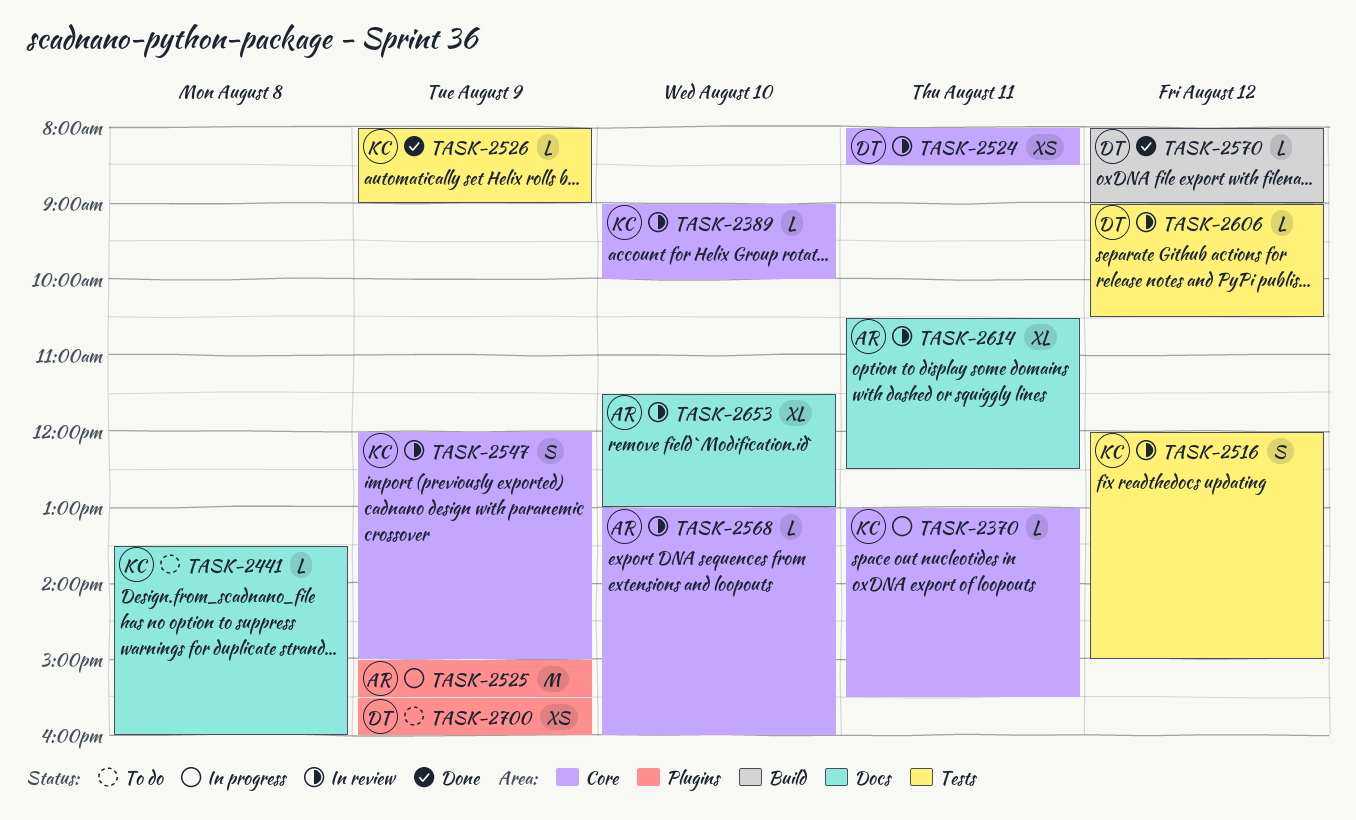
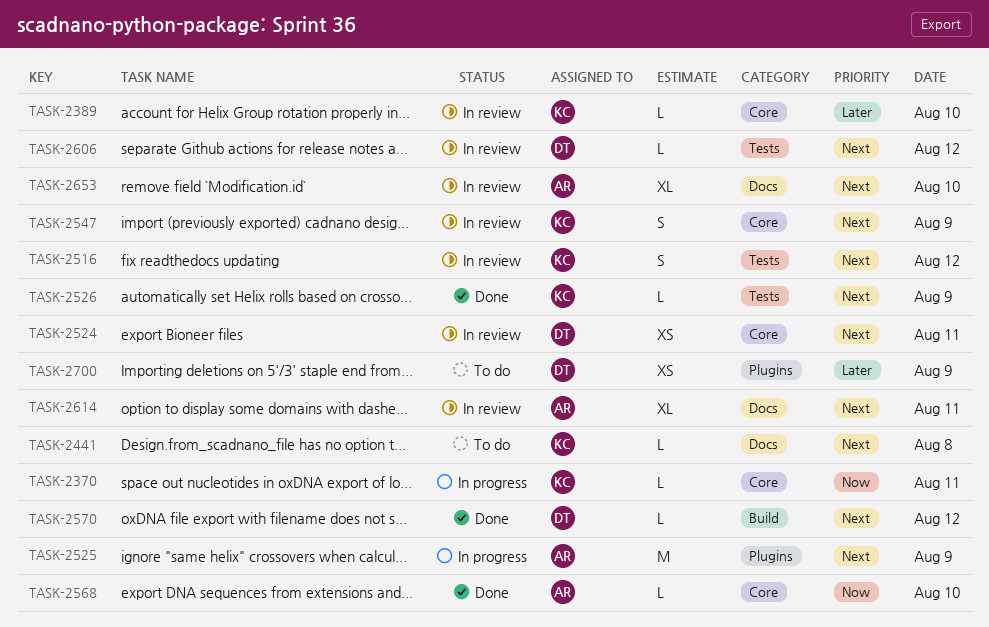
TASK-2568, status: In review -> Done

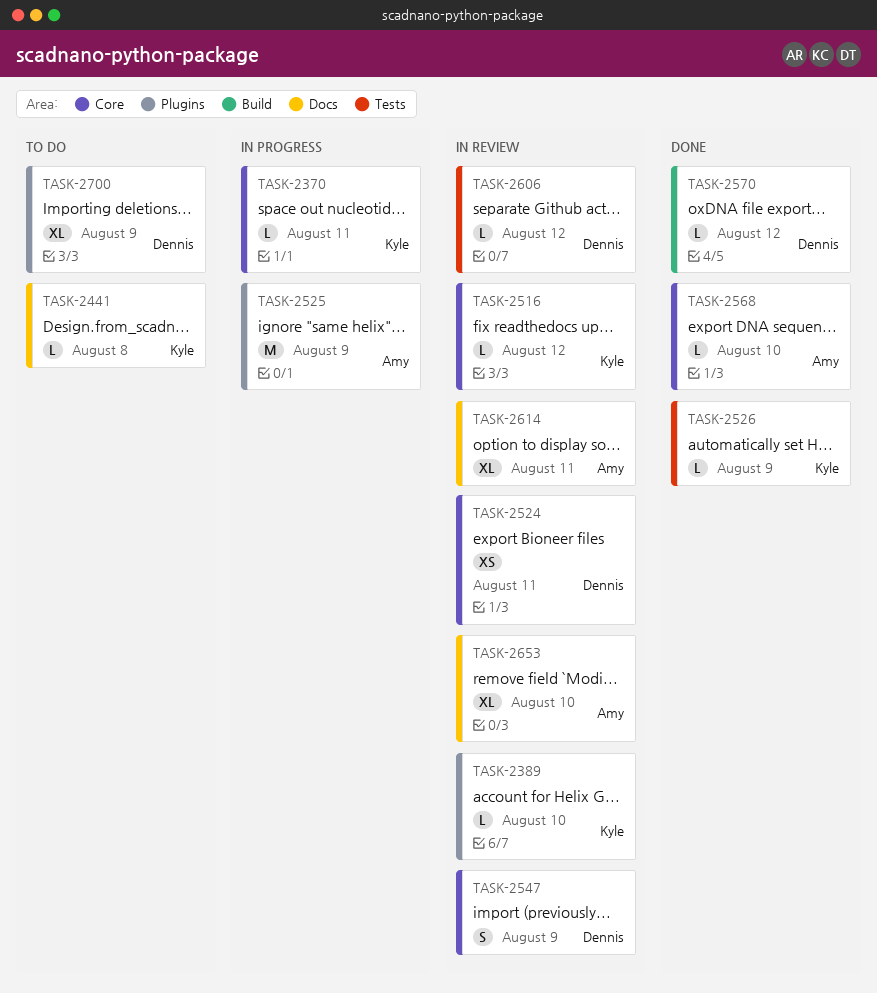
TASK-2389, label: Core -> Plugins
TASK-2516, label: Tests -> Core
TASK-2516, estimate: S -> L
TASK-2547, owner: Kyle -> Dennis
TASK-2700, estimate: XS -> XL

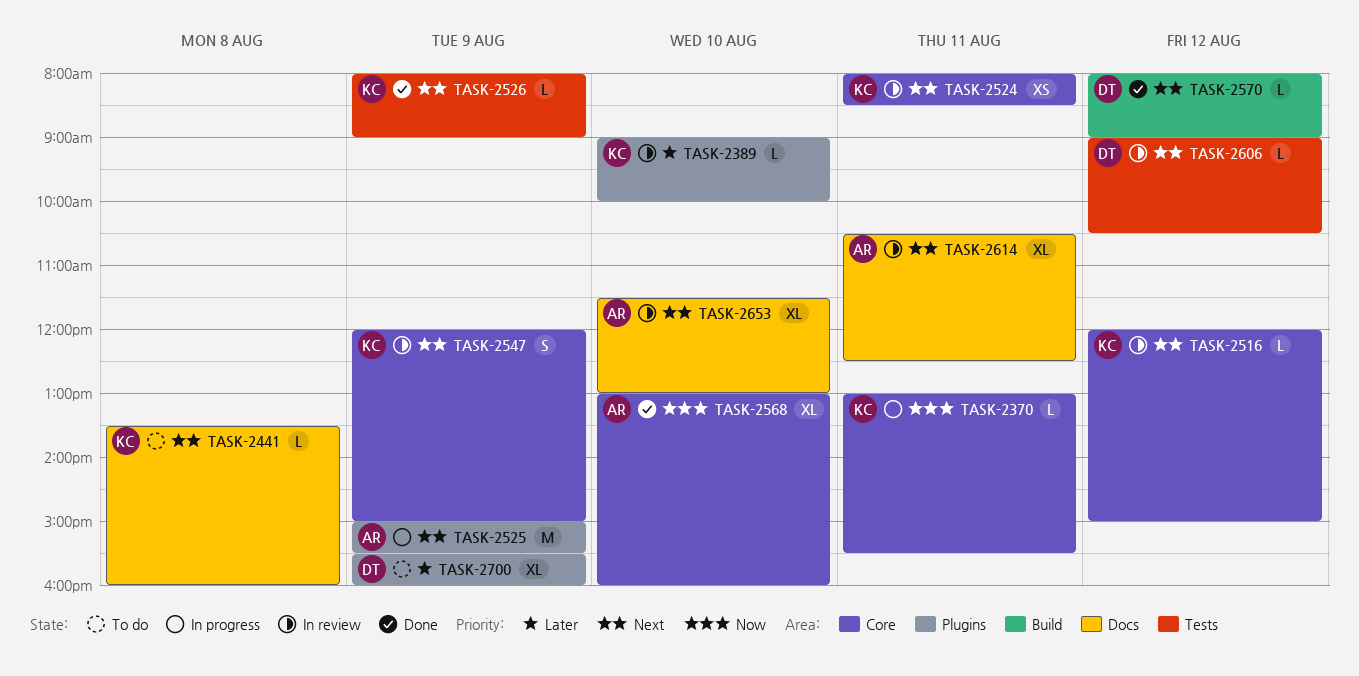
TASK-2524, owner: Dennis -> Kyle
TASK-2547, owner: Dennis -> Kyle
TASK-2568, estimate: L -> XL

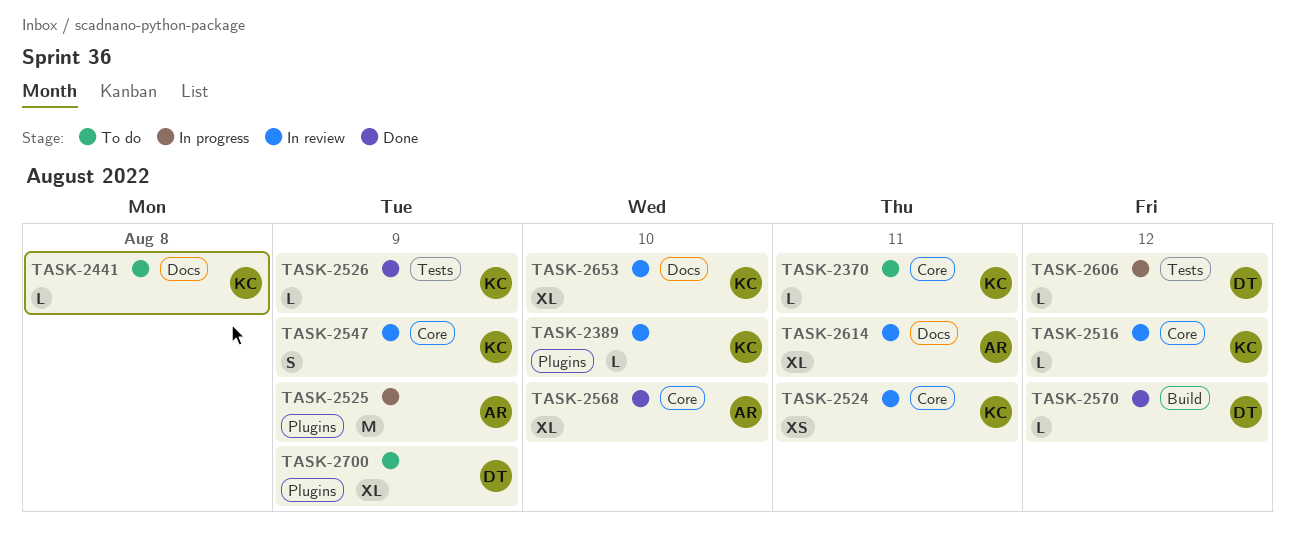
TASK-2370, status: In progress -> To do
TASK-2606, status: In review -> In progress
TASK-2653, owner: AR -> KC

